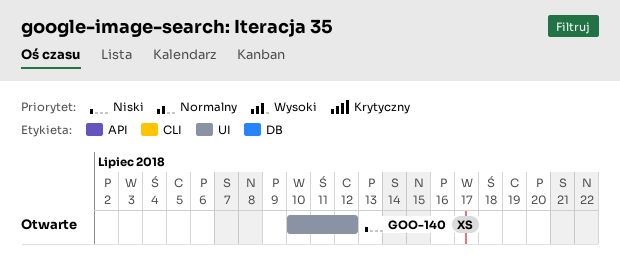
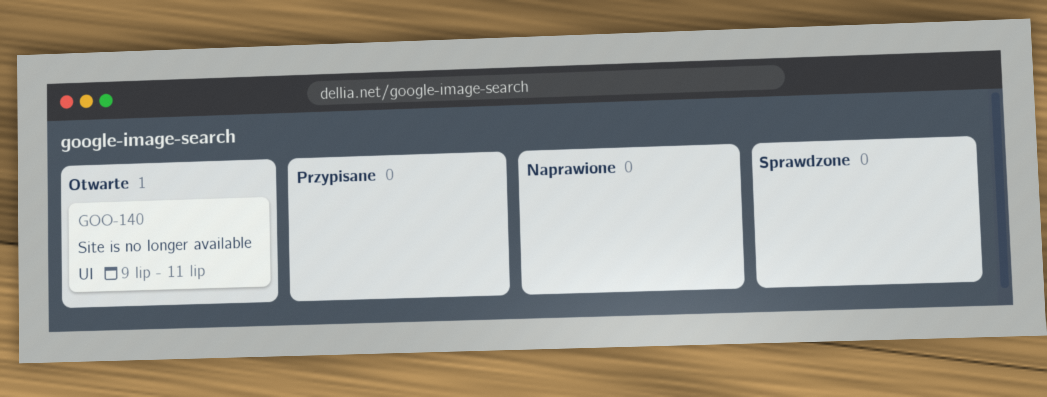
GOO-140, start: Jul 10 -> Jul 9
GOO-140, due: Jul 12 -> Jul 11

